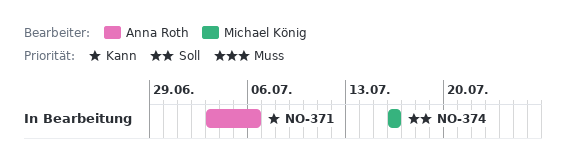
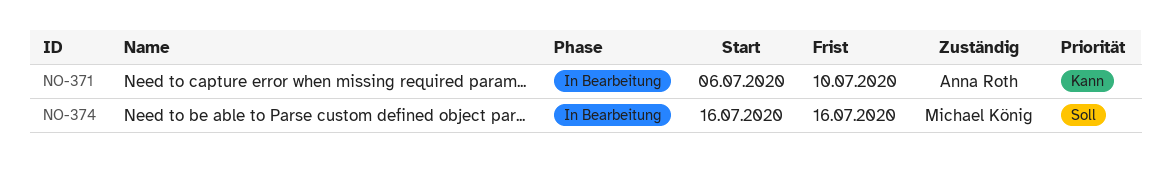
NO-371, start: Jul 3 -> Jul 6
NO-371, due: Jul 6 -> Jul 10

